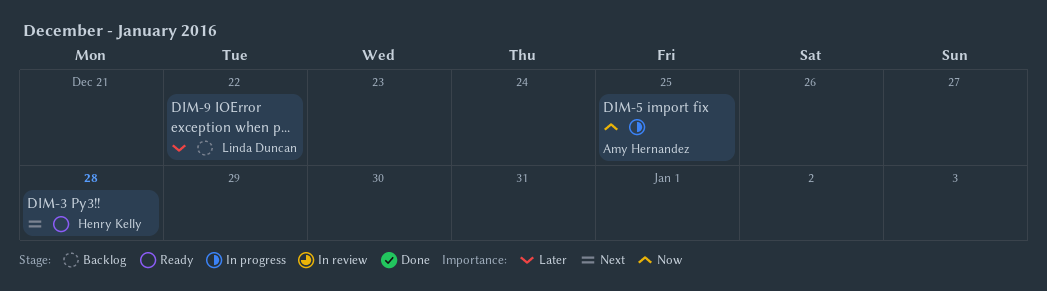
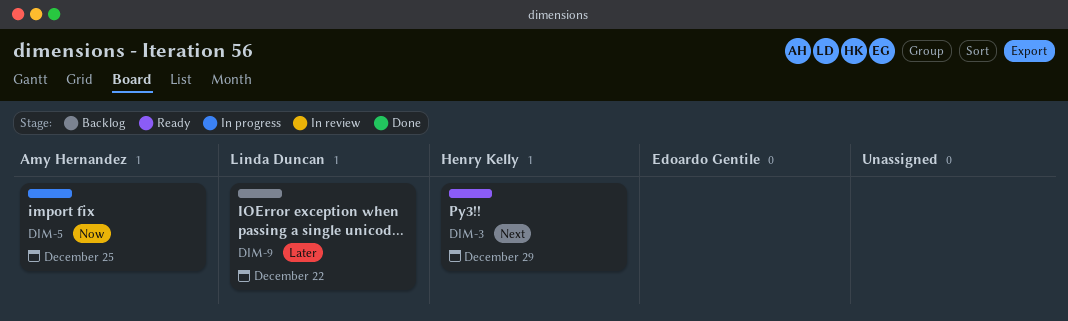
DIM-3, due: Dec 28 -> Dec 29

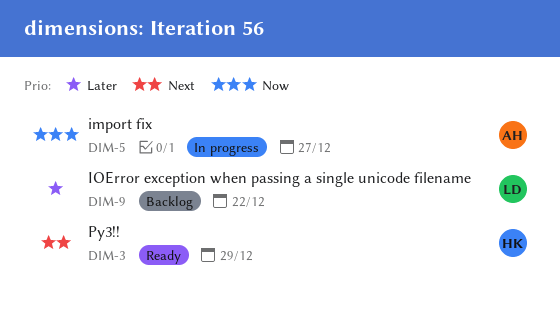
DIM-5, due: Dec 25 -> Dec 27

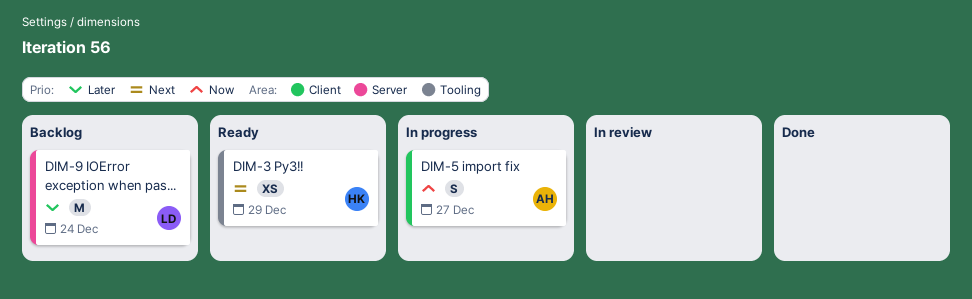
DIM-9, due: Dec 22 -> Dec 24

